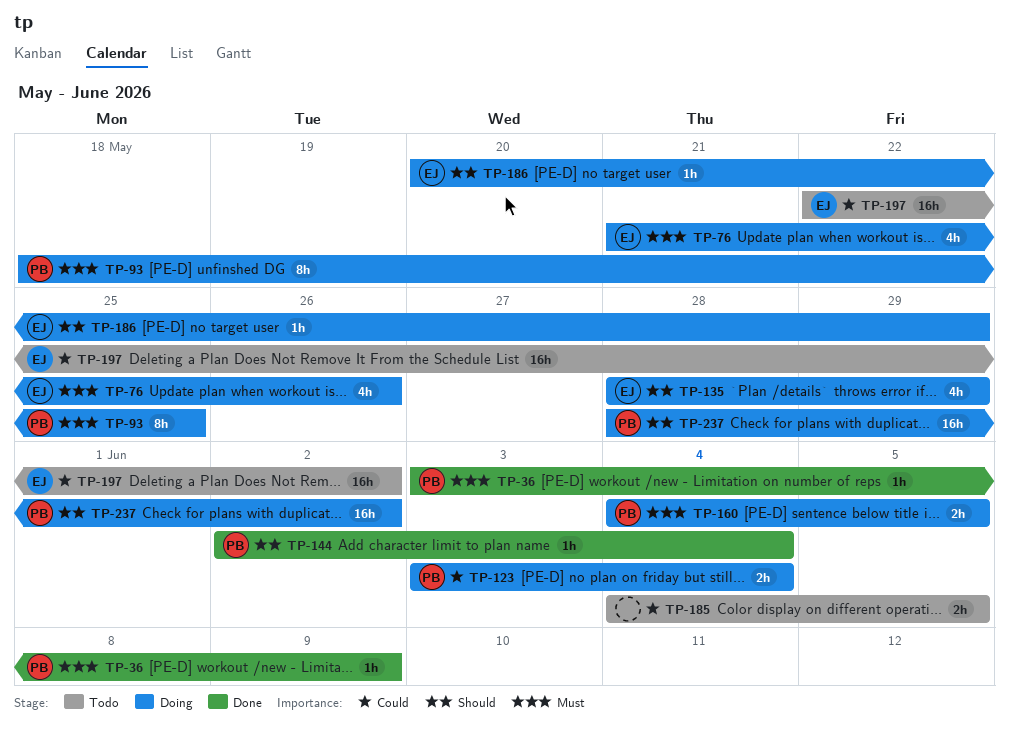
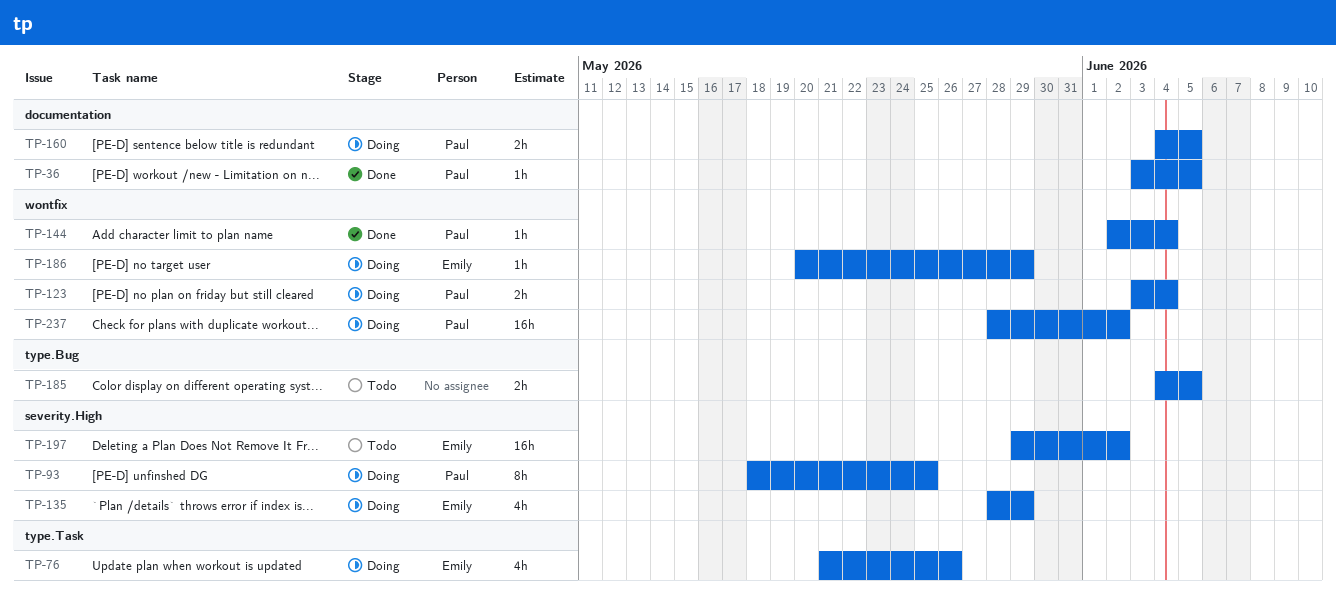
TP-36, due: Jun 9 -> Jun 5
TP-197, start: May 22 -> May 29

